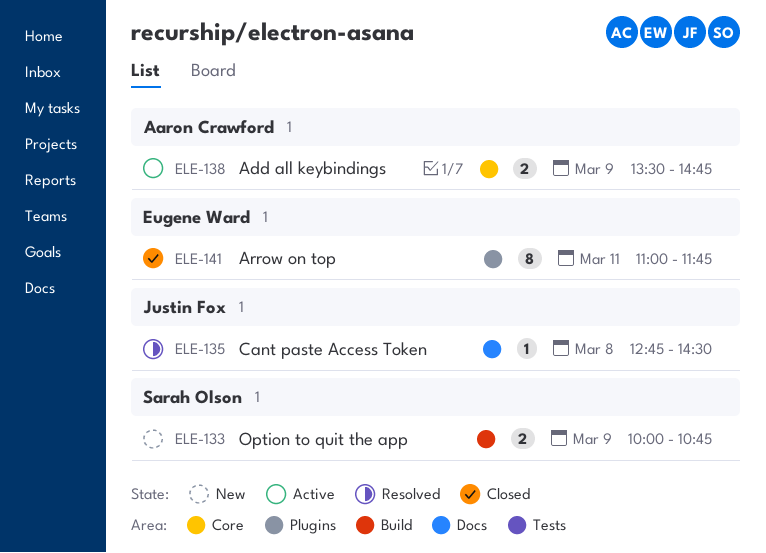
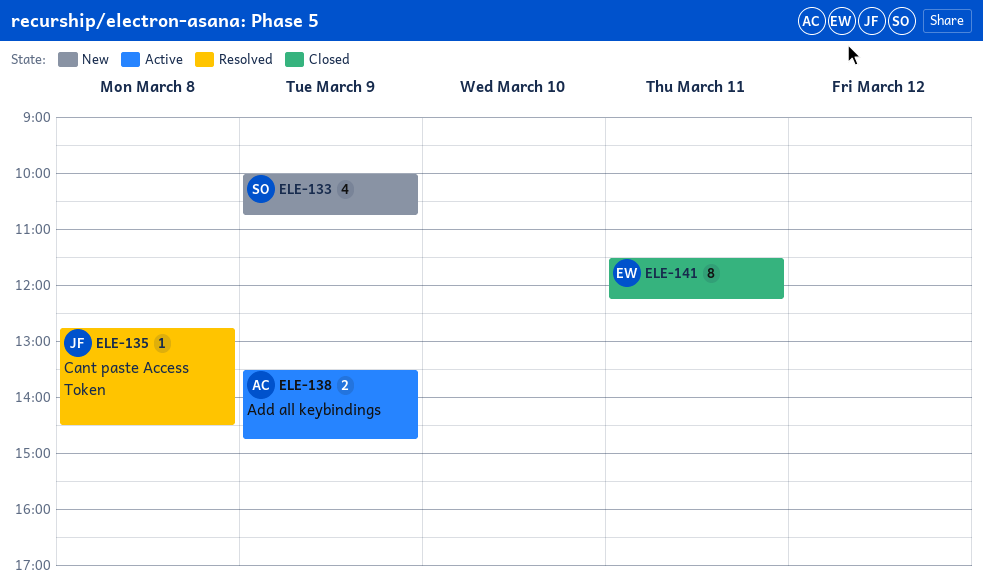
ELE-133, estimate: 2 -> 4
ELE-141, begins: 11:00 -> 11:30
ELE-141, ends: 11:45 -> 12:15

